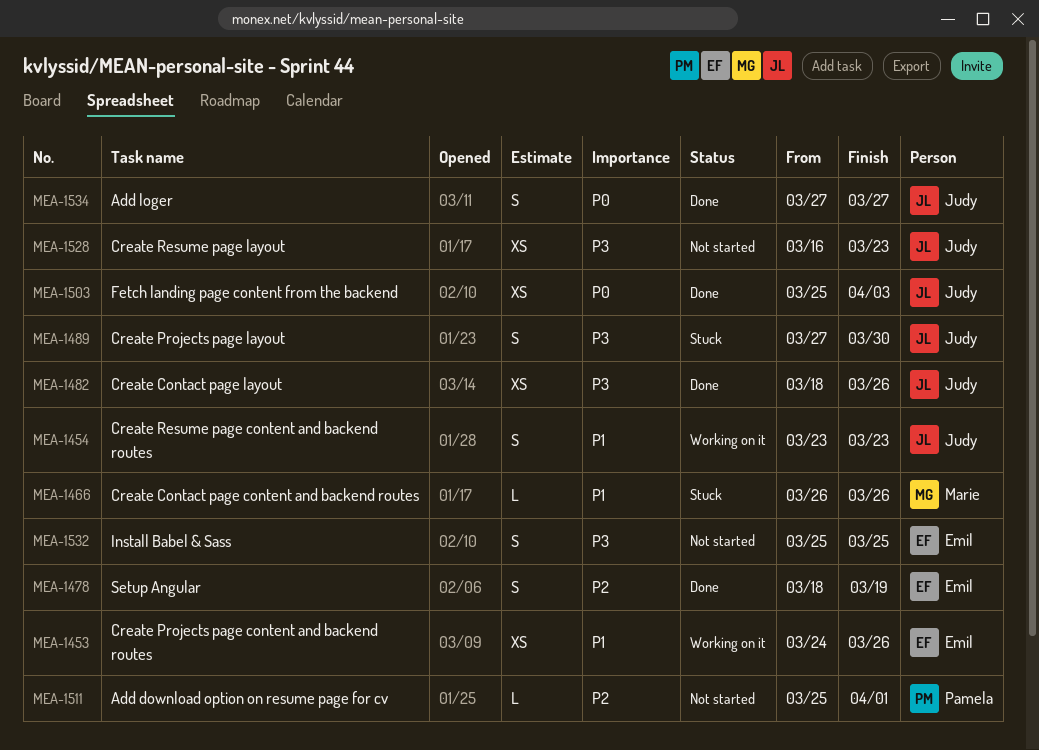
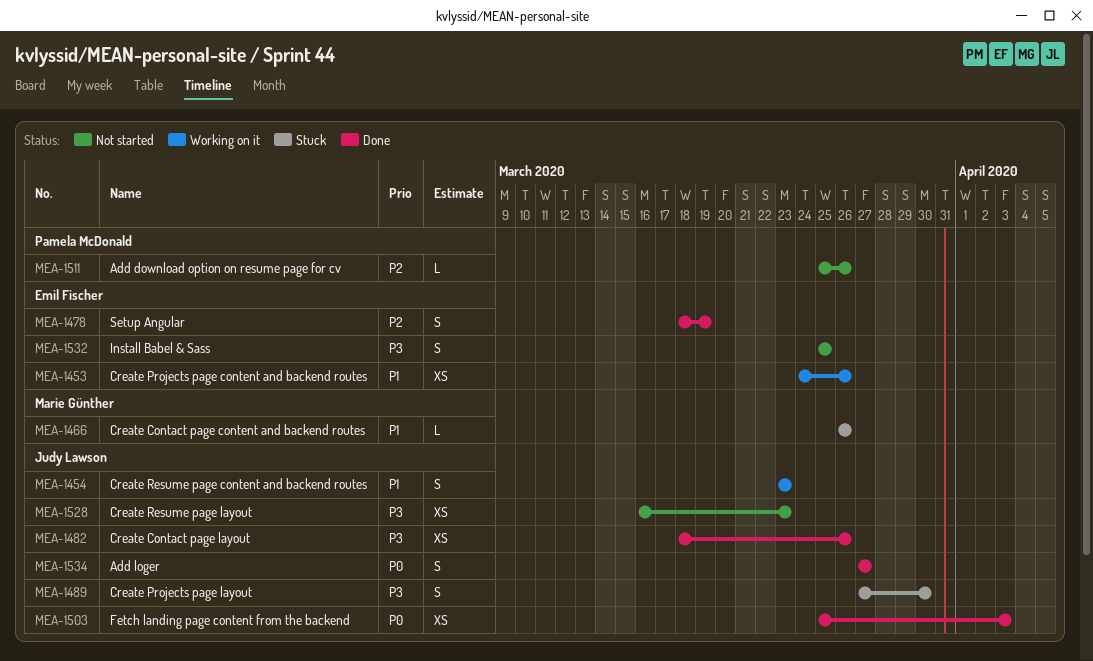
MEA-1511, due: Apr 1 -> Mar 26

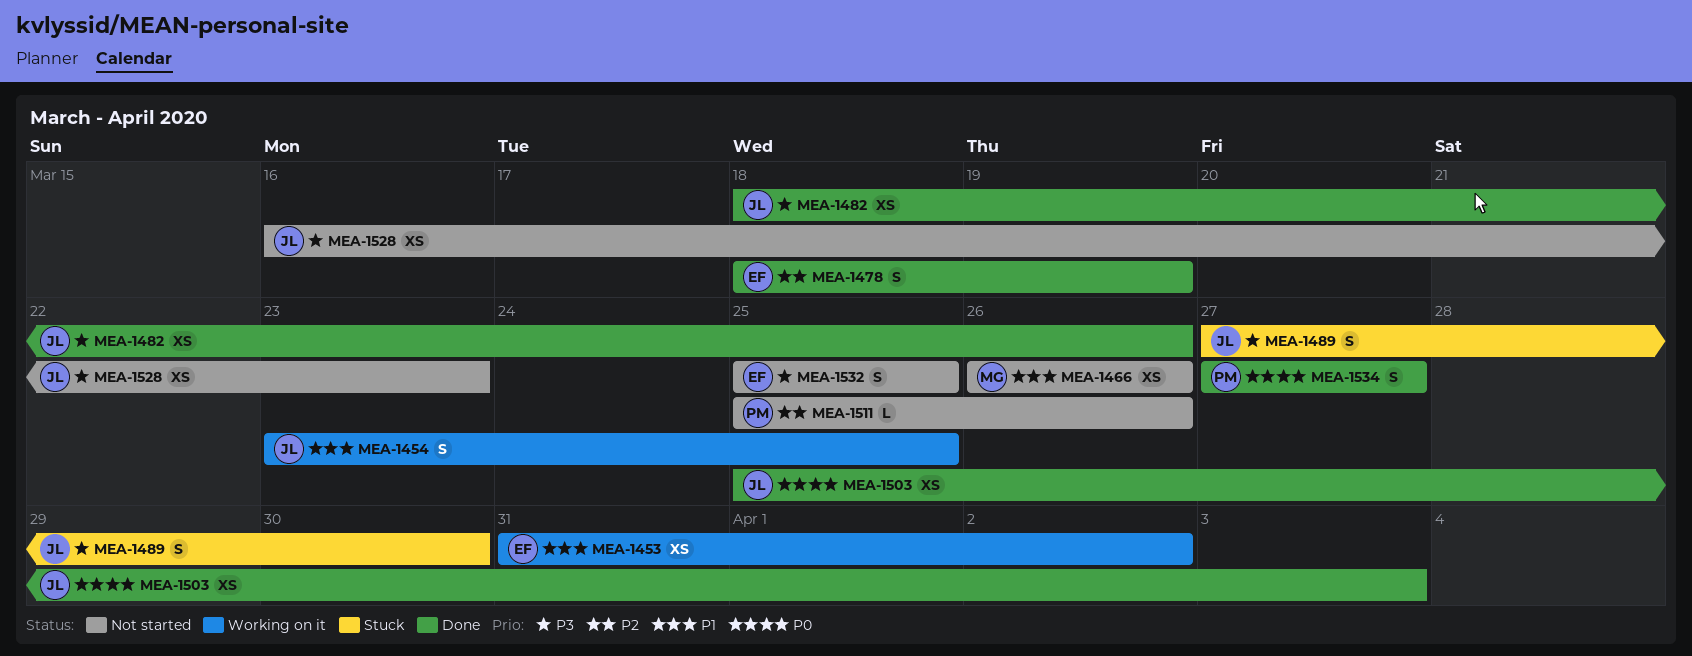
MEA-1453, start: Mar 24 -> Mar 31
MEA-1453, due: Mar 26 -> Apr 2
MEA-1454, due: Mar 23 -> Mar 25
MEA-1466, status: Stuck -> Not started
MEA-1466, estimate: L -> XS
MEA-1534, owner: Judy Lawson -> Pamela McDonald

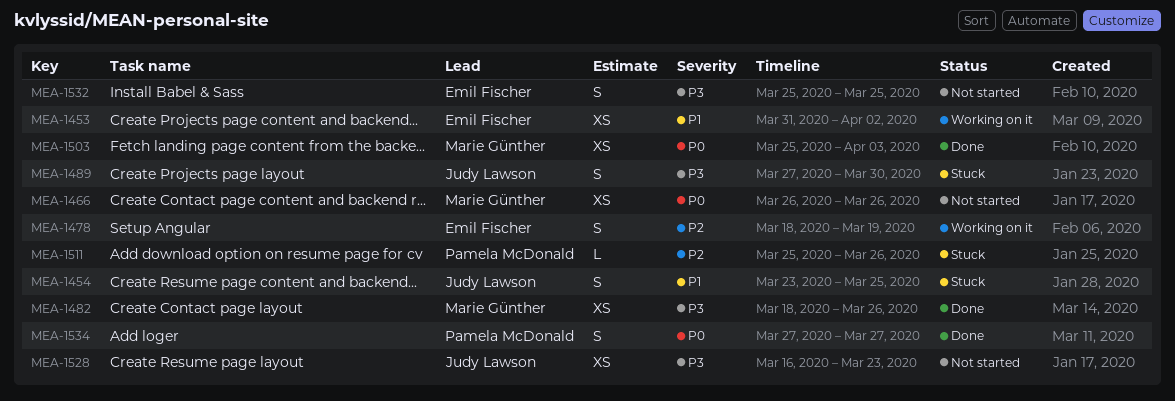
MEA-1454, status: Working on it -> Stuck
MEA-1466, priority: P1 -> P0
MEA-1478, status: Done -> Working on it
MEA-1482, owner: Judy Lawson -> Marie Günther
MEA-1503, owner: Judy Lawson -> Marie Günther
MEA-1511, status: Not started -> Stuck

